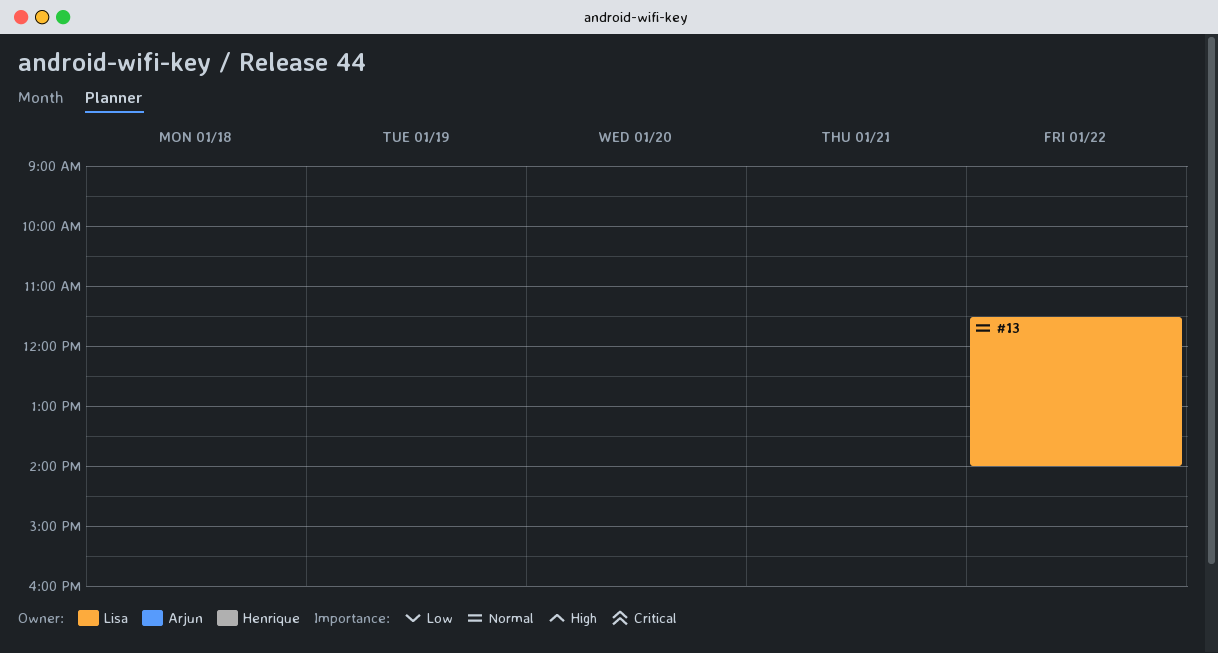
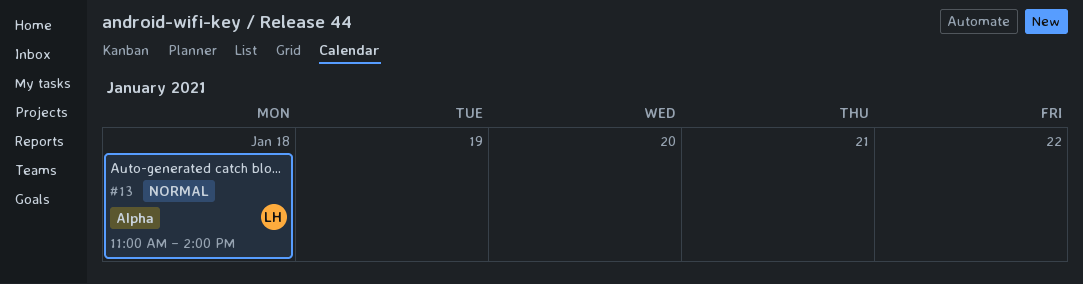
#13, day: Jan 22 -> Jan 18
#13, begins: 11:30 -> 11:00

